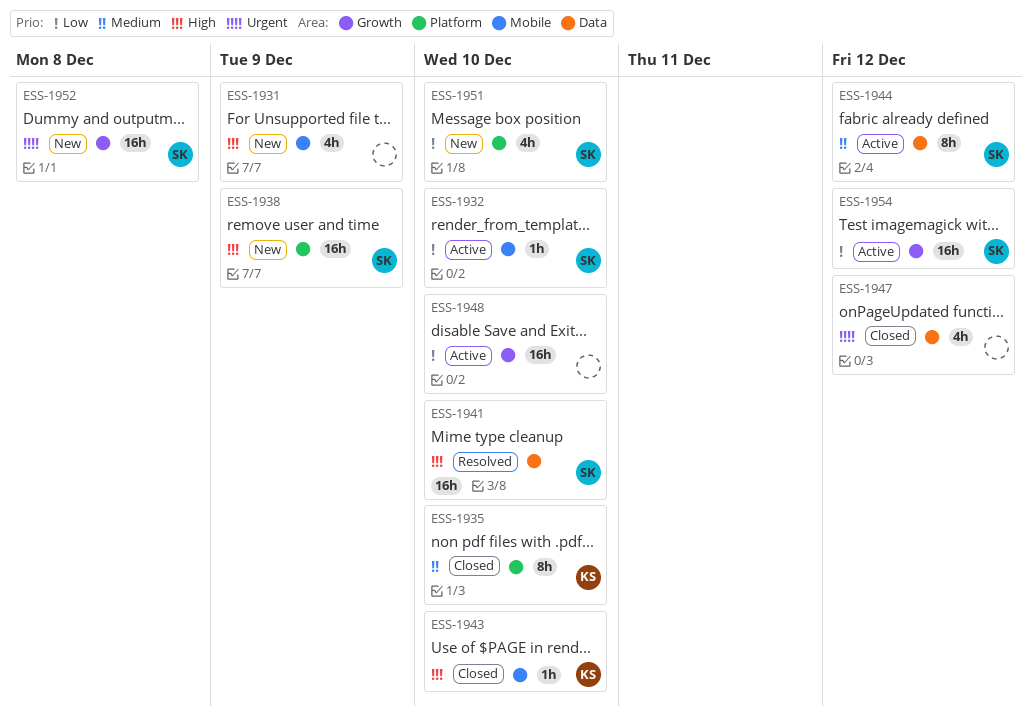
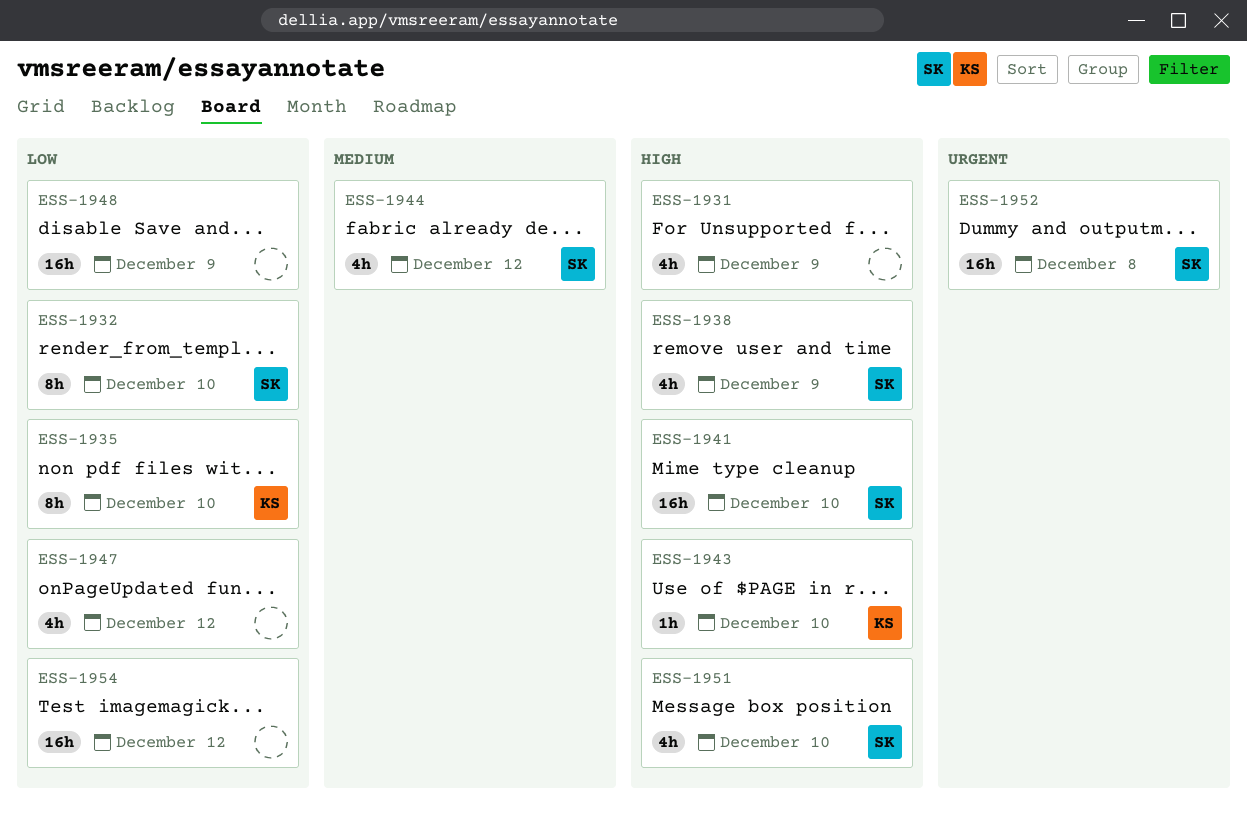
ESS-1932, estimate: 1h -> 8h
ESS-1935, priority: Medium -> Low
ESS-1938, estimate: 16h -> 4h
ESS-1944, estimate: 8h -> 4h
ESS-1947, priority: Urgent -> Low
ESS-1948, due: Dec 10 -> Dec 9
ESS-1951, priority: Low -> High
ESS-1954, owner: SK -> none

